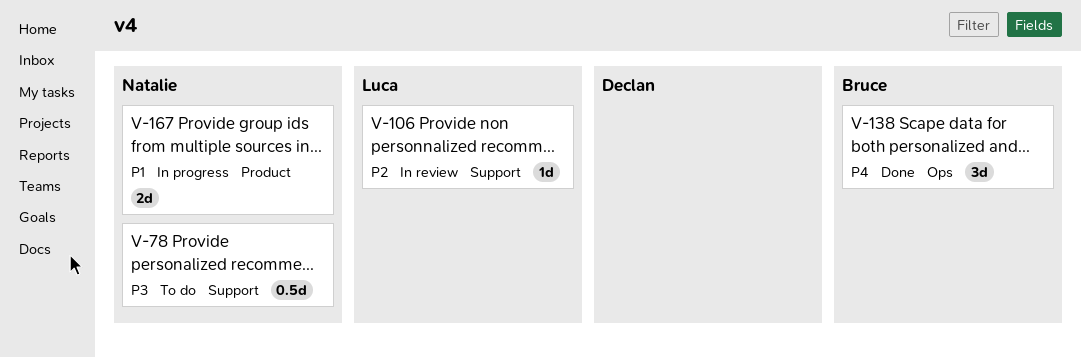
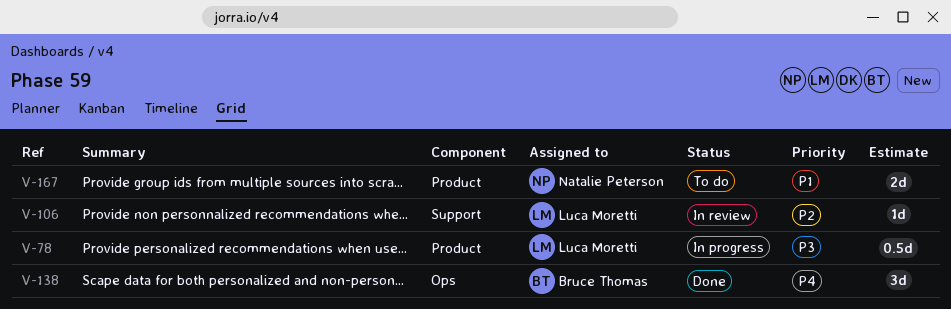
V-78, status: To do -> In progress
V-78, owner: Natalie Peterson -> Luca Moretti
V-78, label: Support -> Product
V-167, status: In progress -> To do

